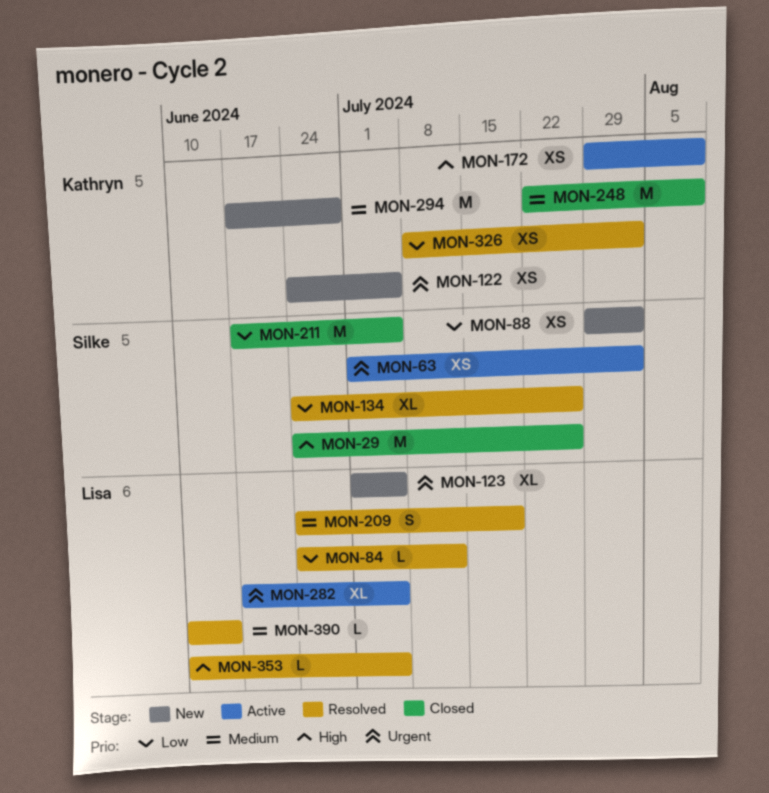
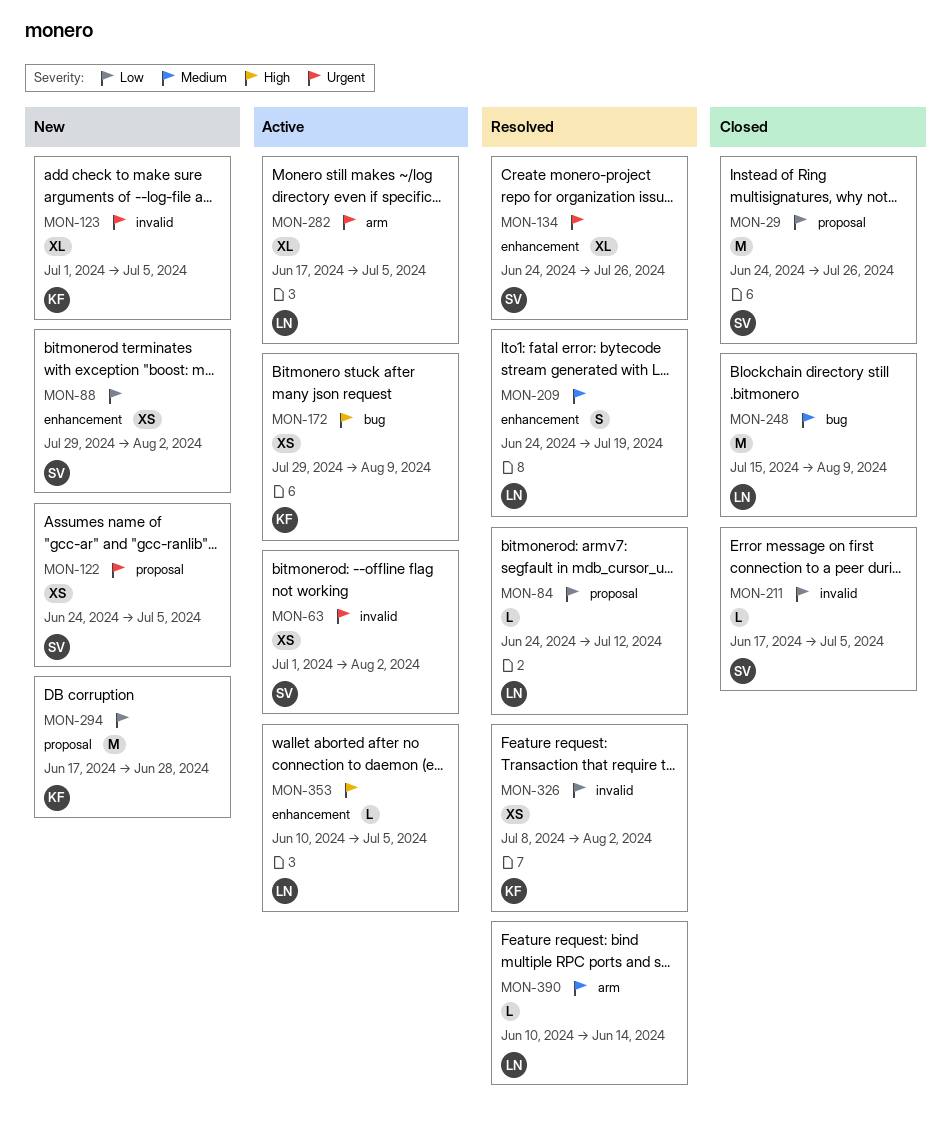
MON-29, priority: High -> Low
MON-122, owner: Kathryn -> Silke
MON-123, owner: Lisa -> Kathryn
MON-134, priority: Low -> Urgent
MON-211, estimate: M -> L
MON-248, owner: Kathryn -> Lisa
MON-248, start: Jul 22 -> Jul 15
MON-294, priority: Medium -> Low
MON-353, status: Resolved -> Active

